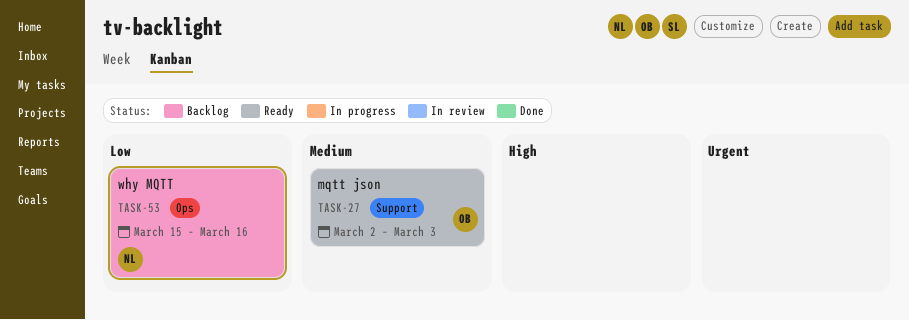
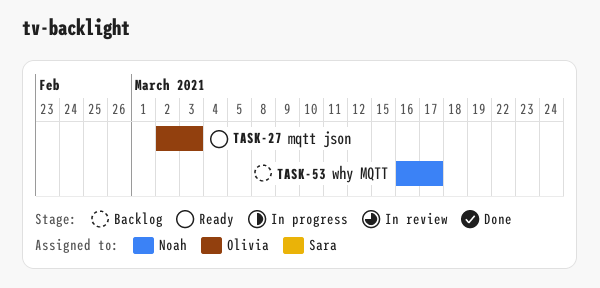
TASK-53, start: Mar 15 -> Mar 16
TASK-53, due: Mar 16 -> Mar 17

